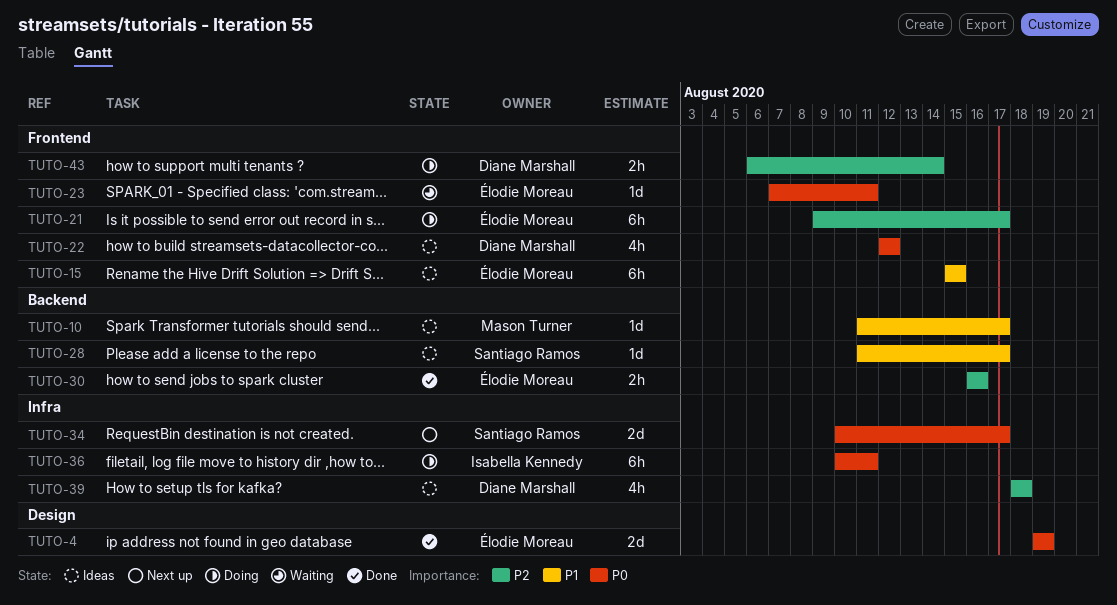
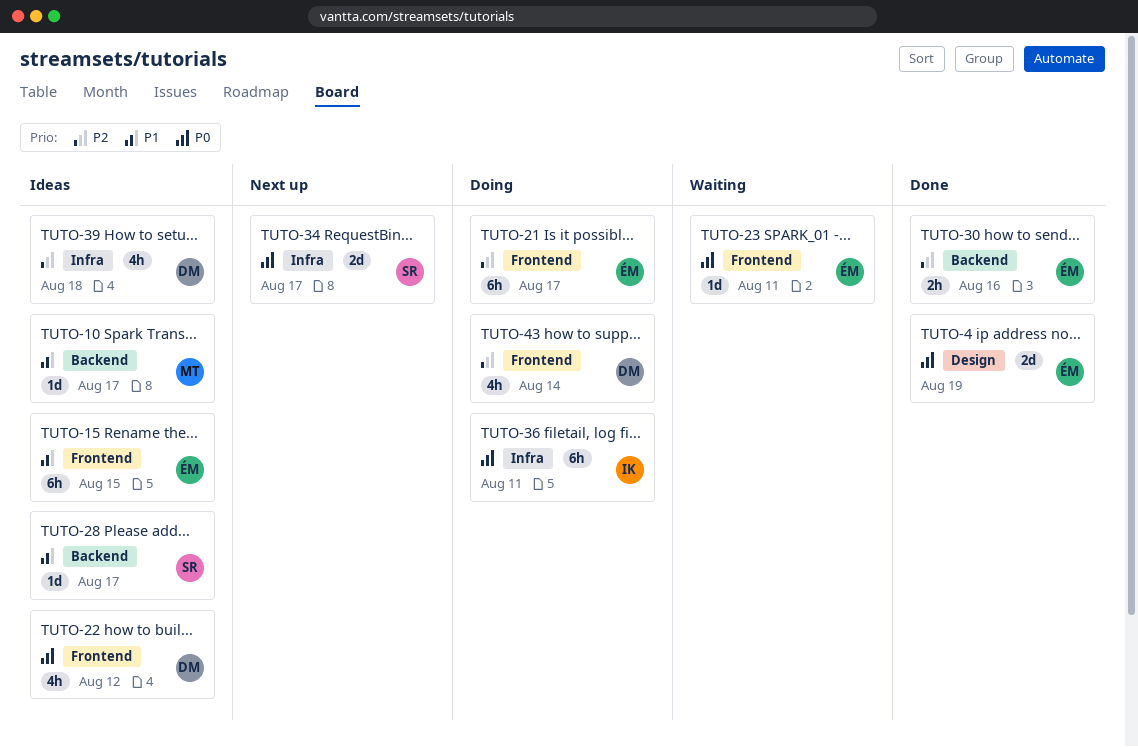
TUTO-43, estimate: 2h -> 4h

